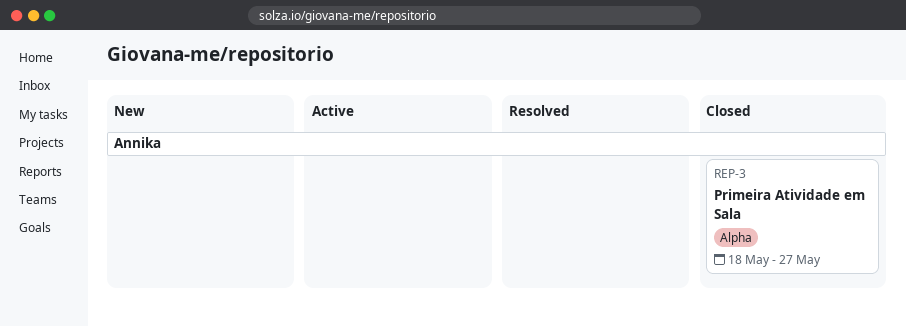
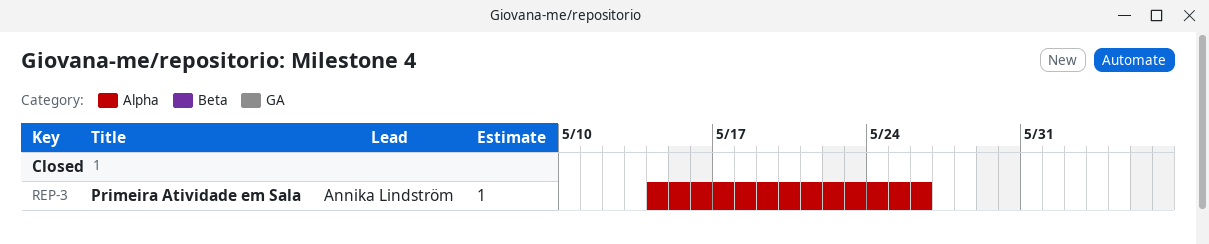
REP-3, start: May 18 -> May 14
REP-3, due: May 27 -> May 26

